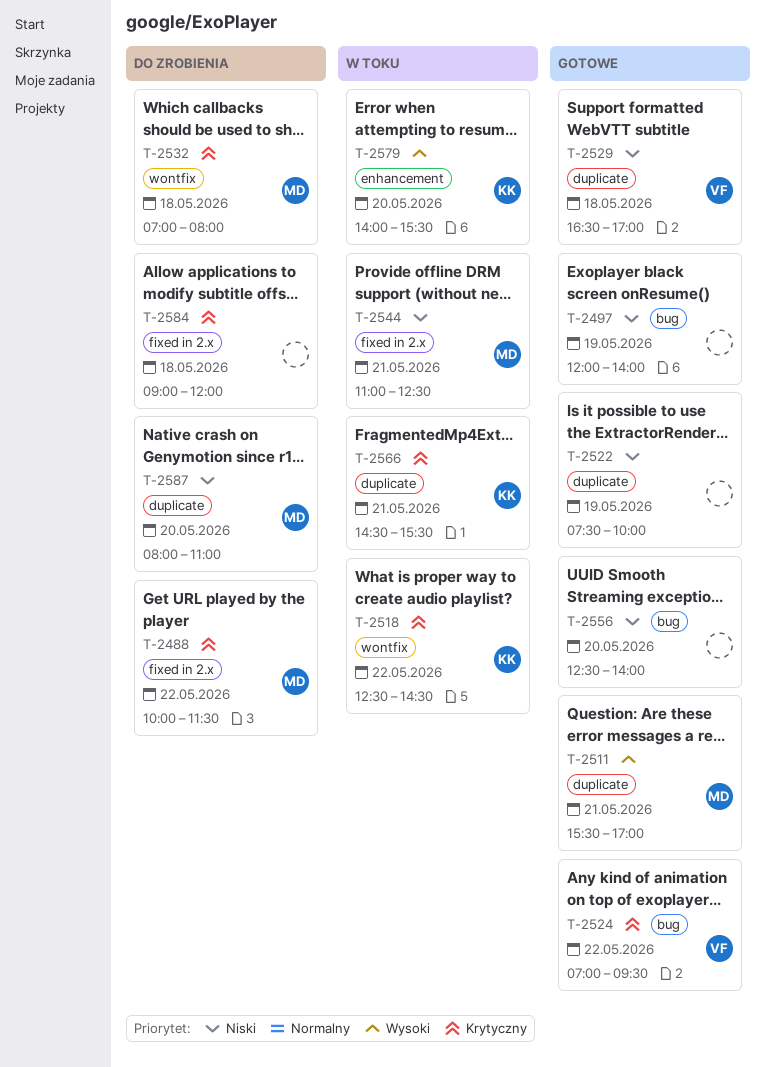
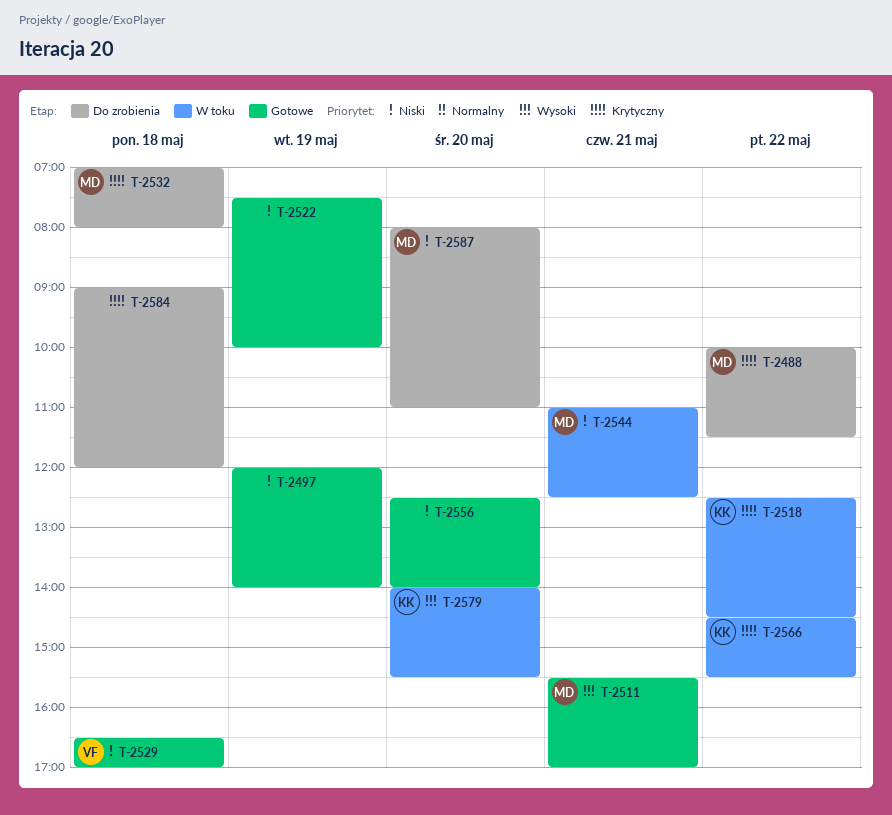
T-2524: present -> none
T-2566, day: May 21 -> May 22

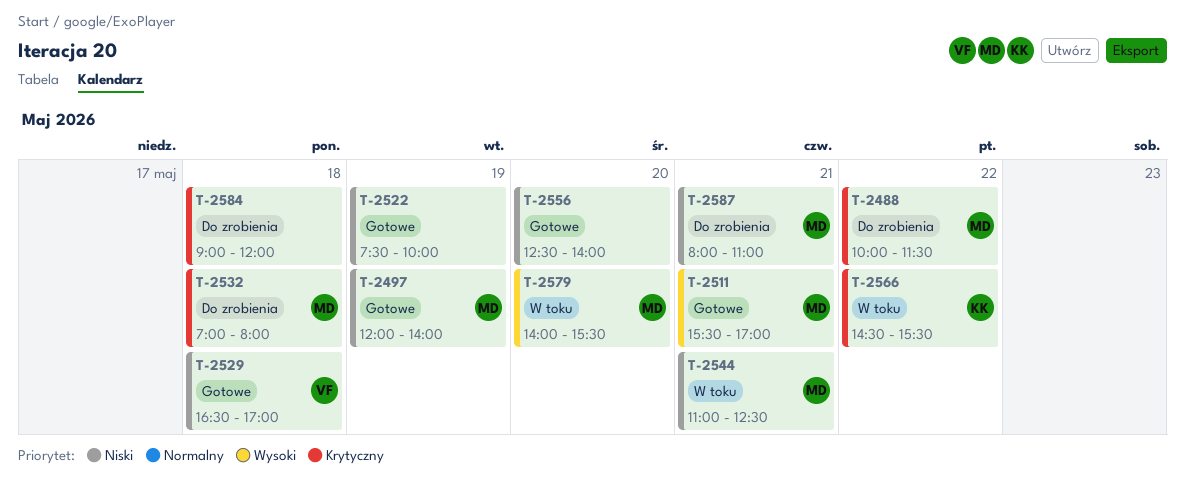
T-2497, owner: none -> MD
T-2518: present -> none
T-2579, owner: KK -> MD
T-2587, day: May 20 -> May 21

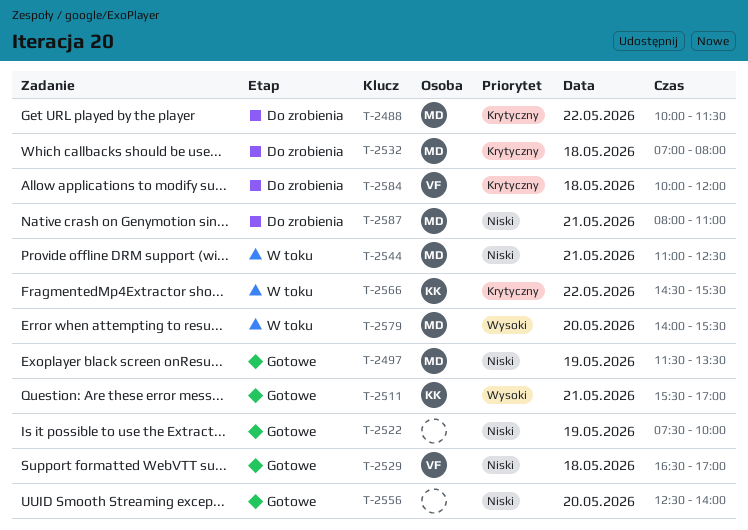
T-2497, begins: 12:00 -> 11:30
T-2497, ends: 14:00 -> 13:30
T-2511, owner: MD -> KK
T-2584, owner: none -> VF
T-2584, begins: 09:00 -> 10:00

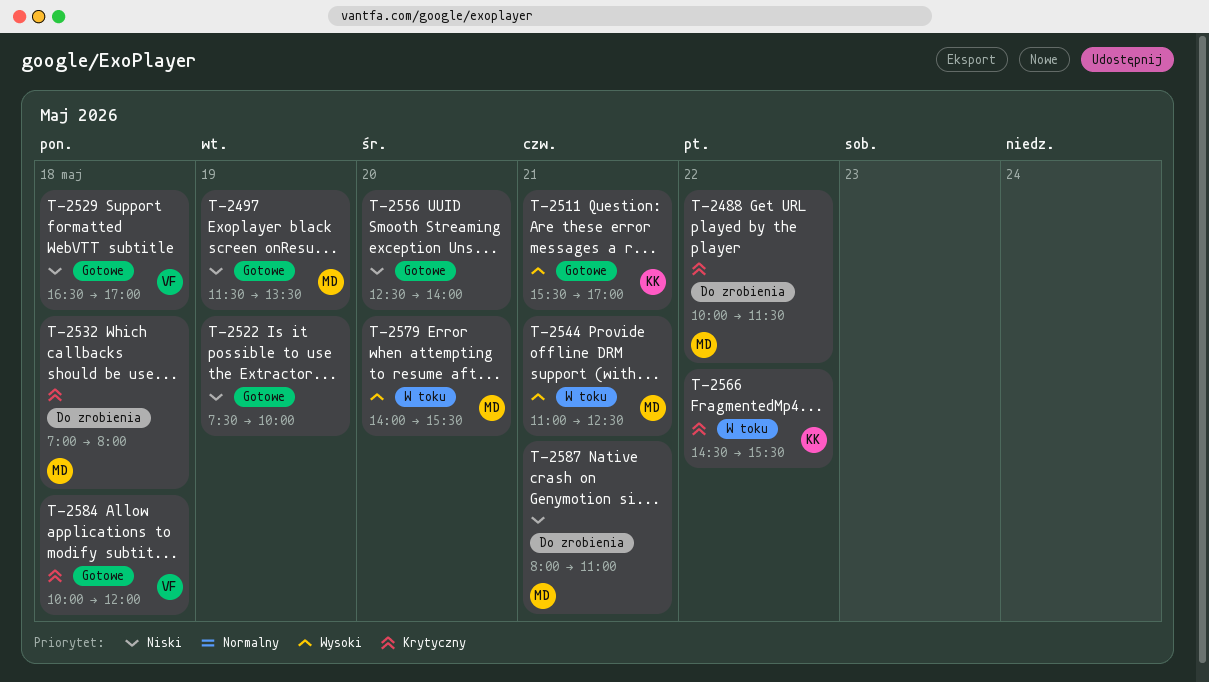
T-2544, priority: Niski -> Wysoki
T-2584, status: Do zrobienia -> Gotowe

